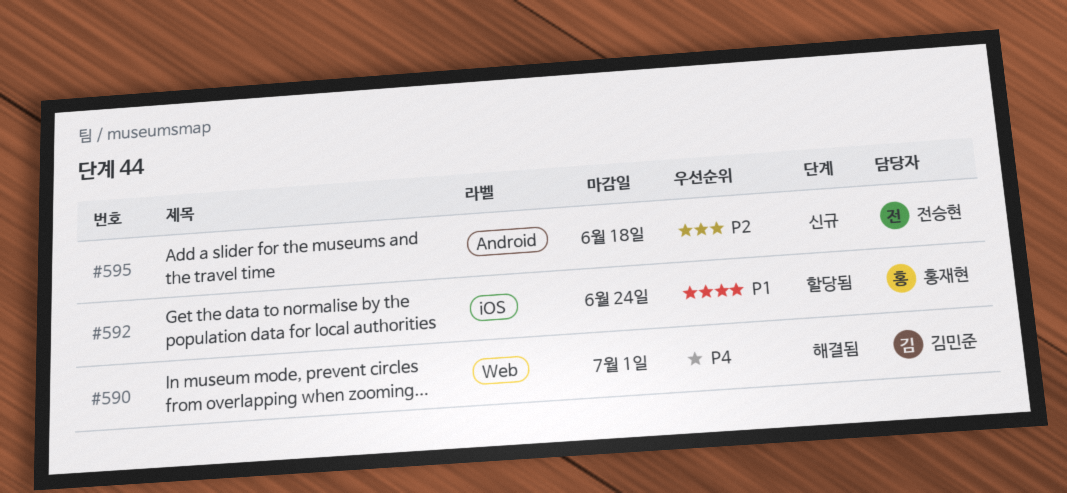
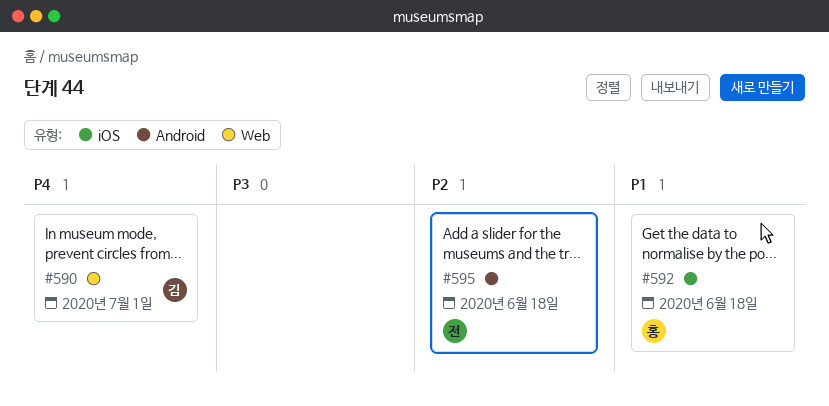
#592, due: Jun 24 -> Jun 18

